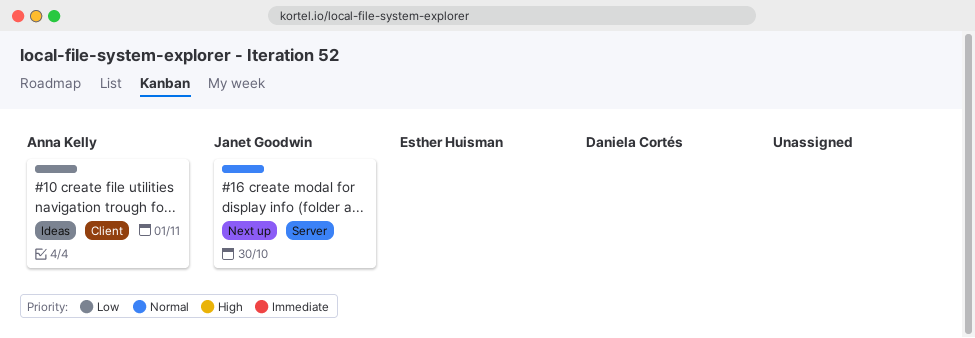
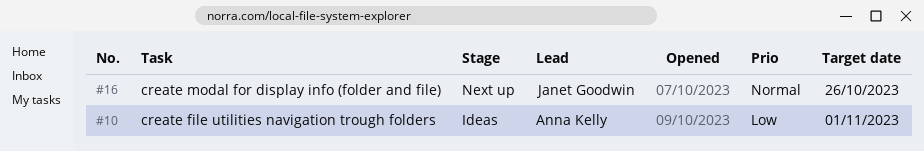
#16, due: Oct 30 -> Oct 26

